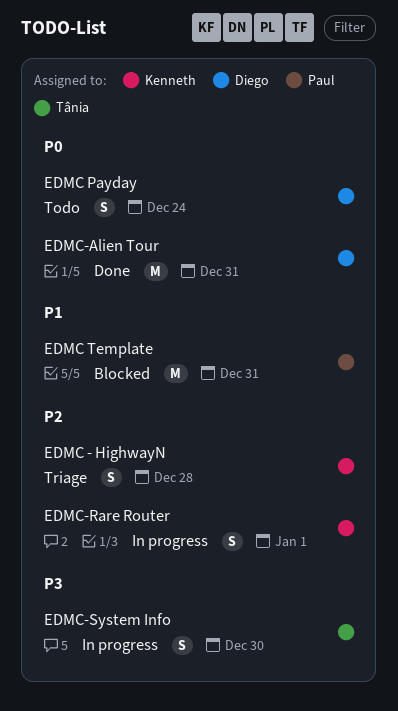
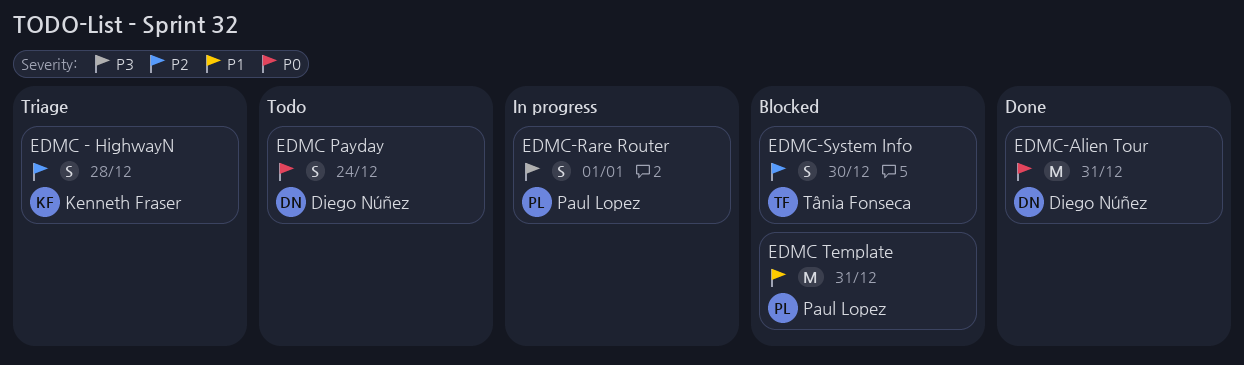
EDMC-Rare Router, owner: Kenneth Fraser -> Paul Lopez
EDMC-Rare Router, priority: P2 -> P3
EDMC-System Info, status: In progress -> Blocked
EDMC-System Info, priority: P3 -> P2

